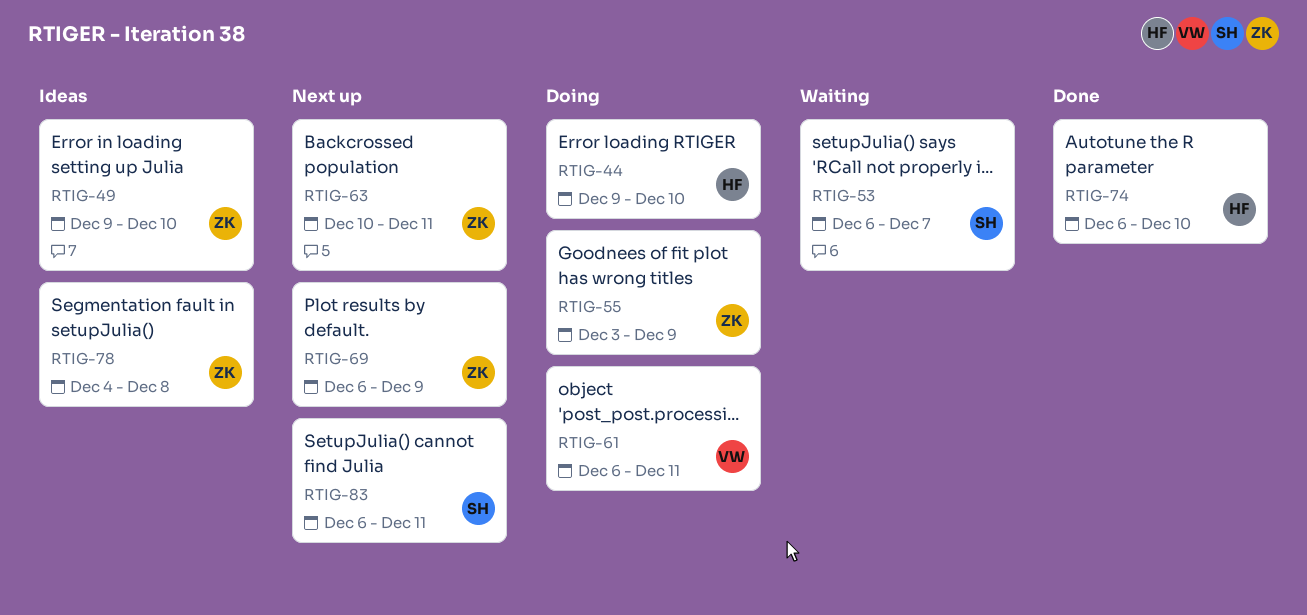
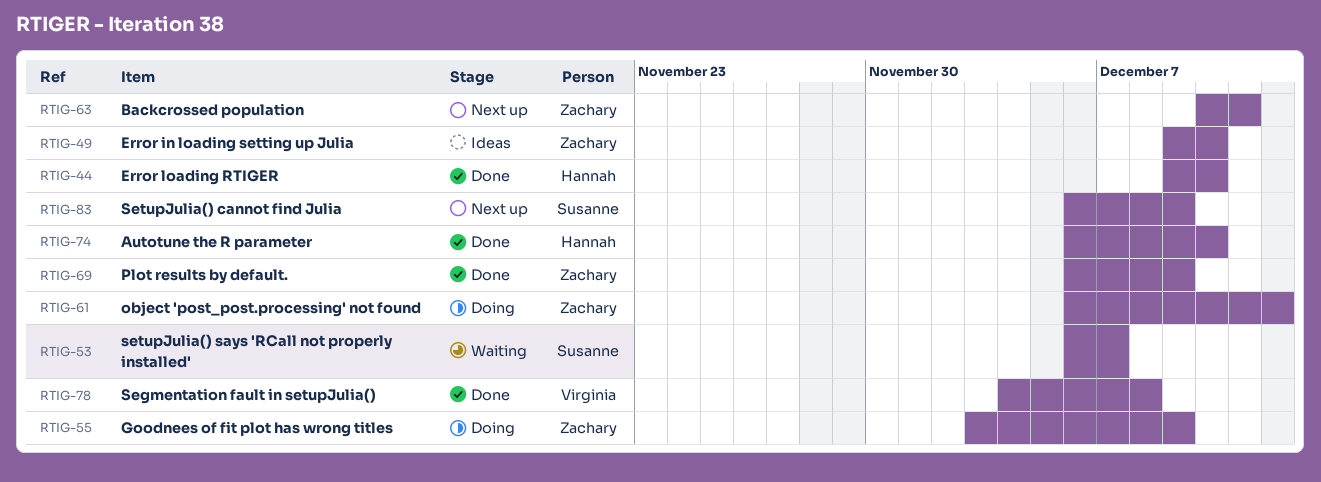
RTIG-44, status: Doing -> Done
RTIG-61, owner: Virginia -> Zachary
RTIG-61, due: Dec 11 -> Dec 12
RTIG-69, status: Next up -> Done
RTIG-78, status: Ideas -> Done
RTIG-78, owner: Zachary -> Virginia
RTIG-83, due: Dec 11 -> Dec 9

